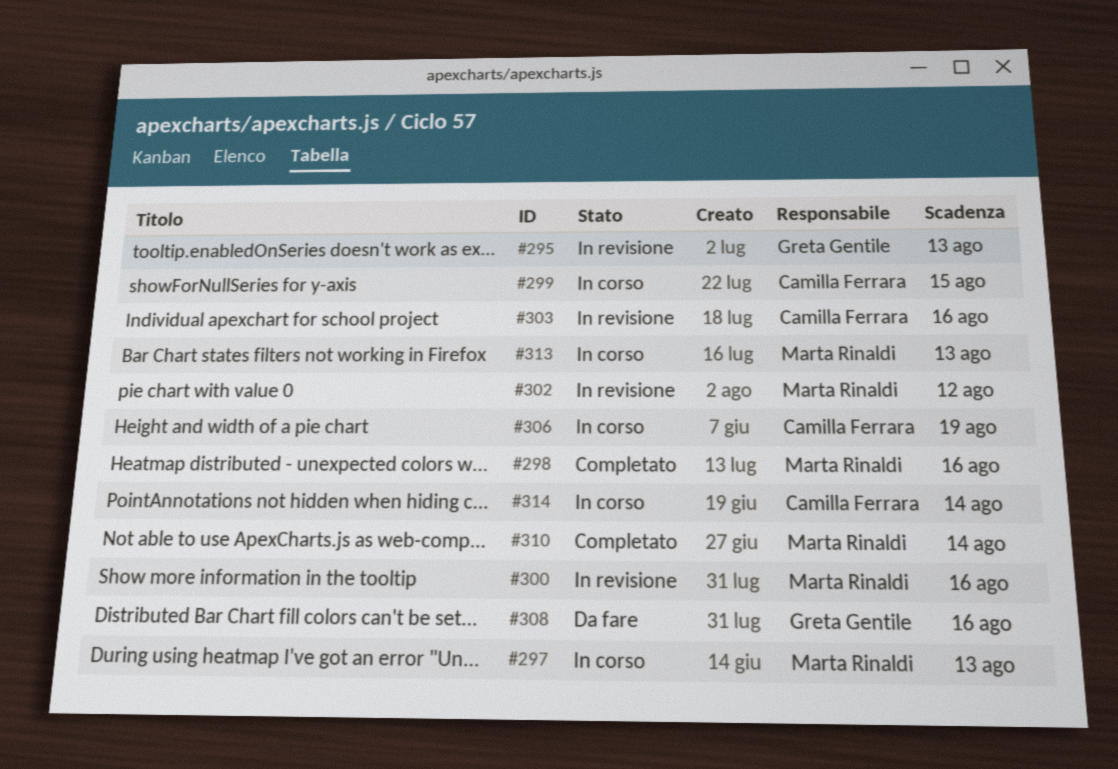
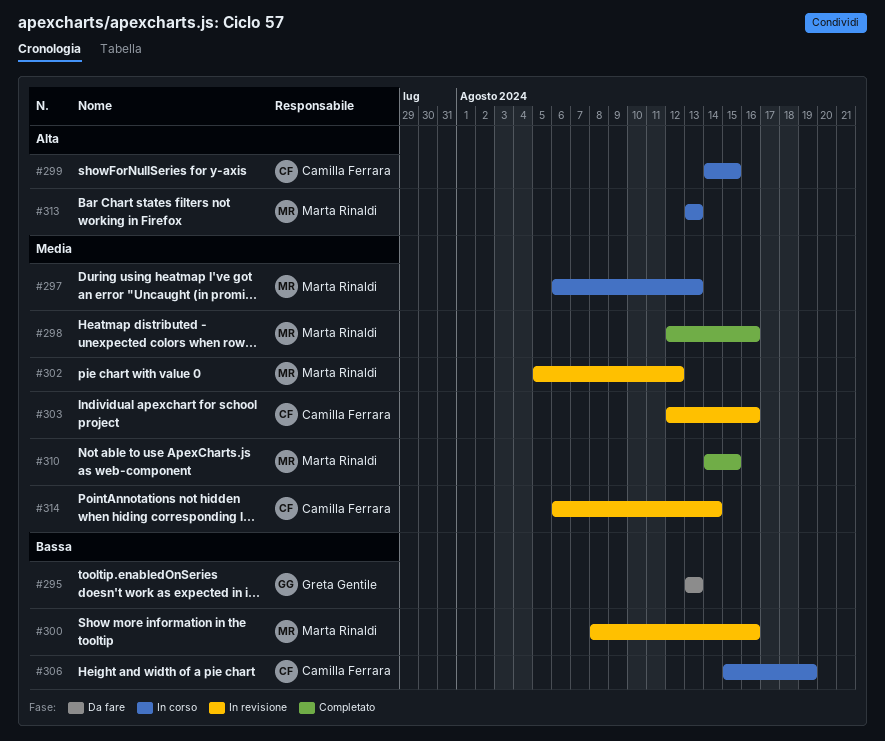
#295, status: In revisione -> Da fare
#308: present -> none
#310, due: Aug 14 -> Aug 15
#314, status: In corso -> In revisione

